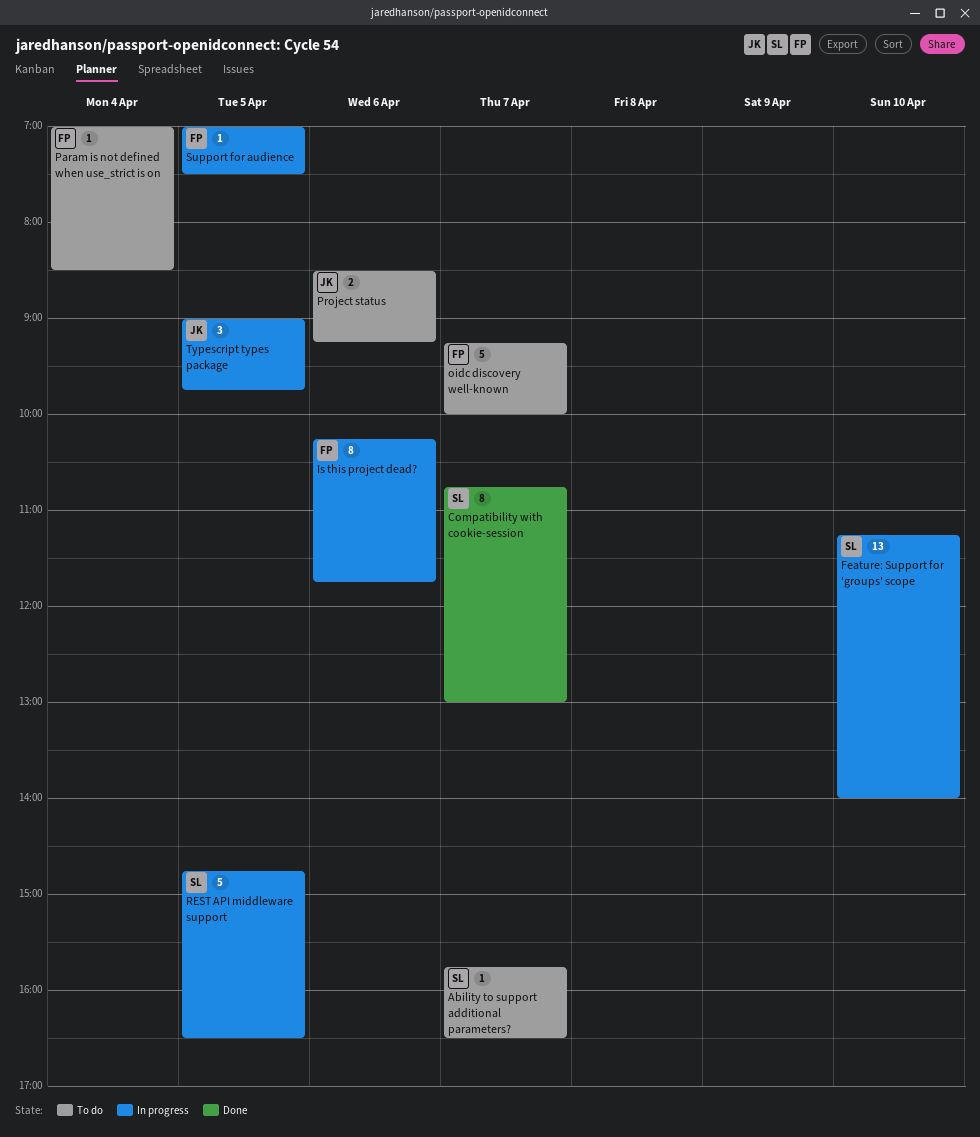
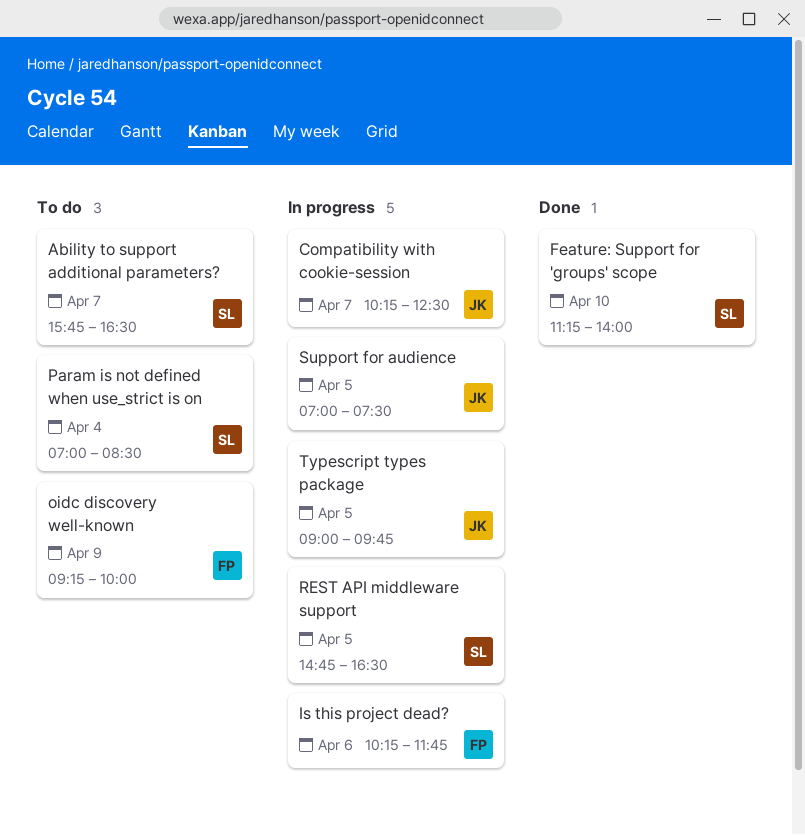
Compatibility with cookie-session, status: Done -> In progress
Compatibility with cookie-session, owner: SL -> JK
Compatibility with cookie-session, begins: 10:45 -> 10:15
Compatibility with cookie-session, ends: 13:00 -> 12:30
Feature: Support for 'groups' scope, status: In progress -> Done
oidc discovery well-known, day: Apr 7 -> Apr 9
Param is not defined when use_strict is on, owner: FP -> SL
Project status: present -> none
Support for audience, owner: FP -> JK

